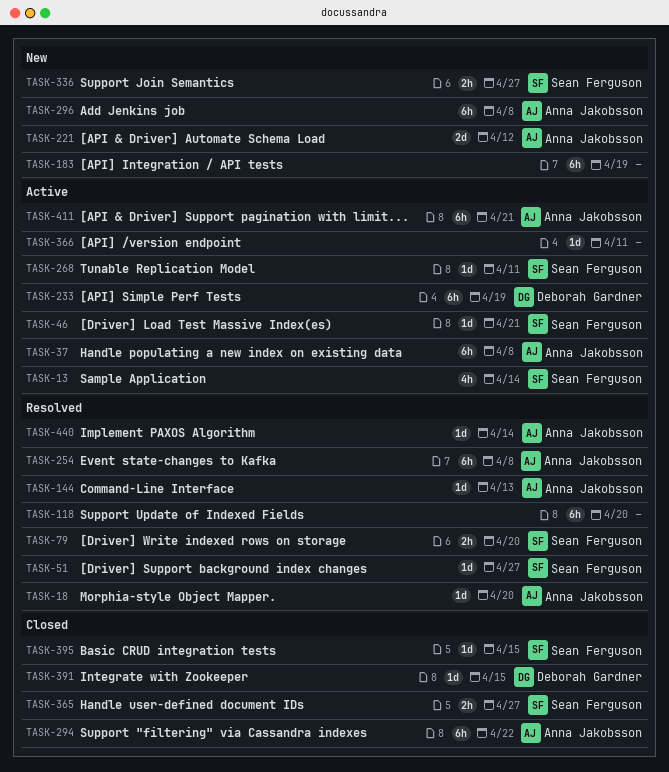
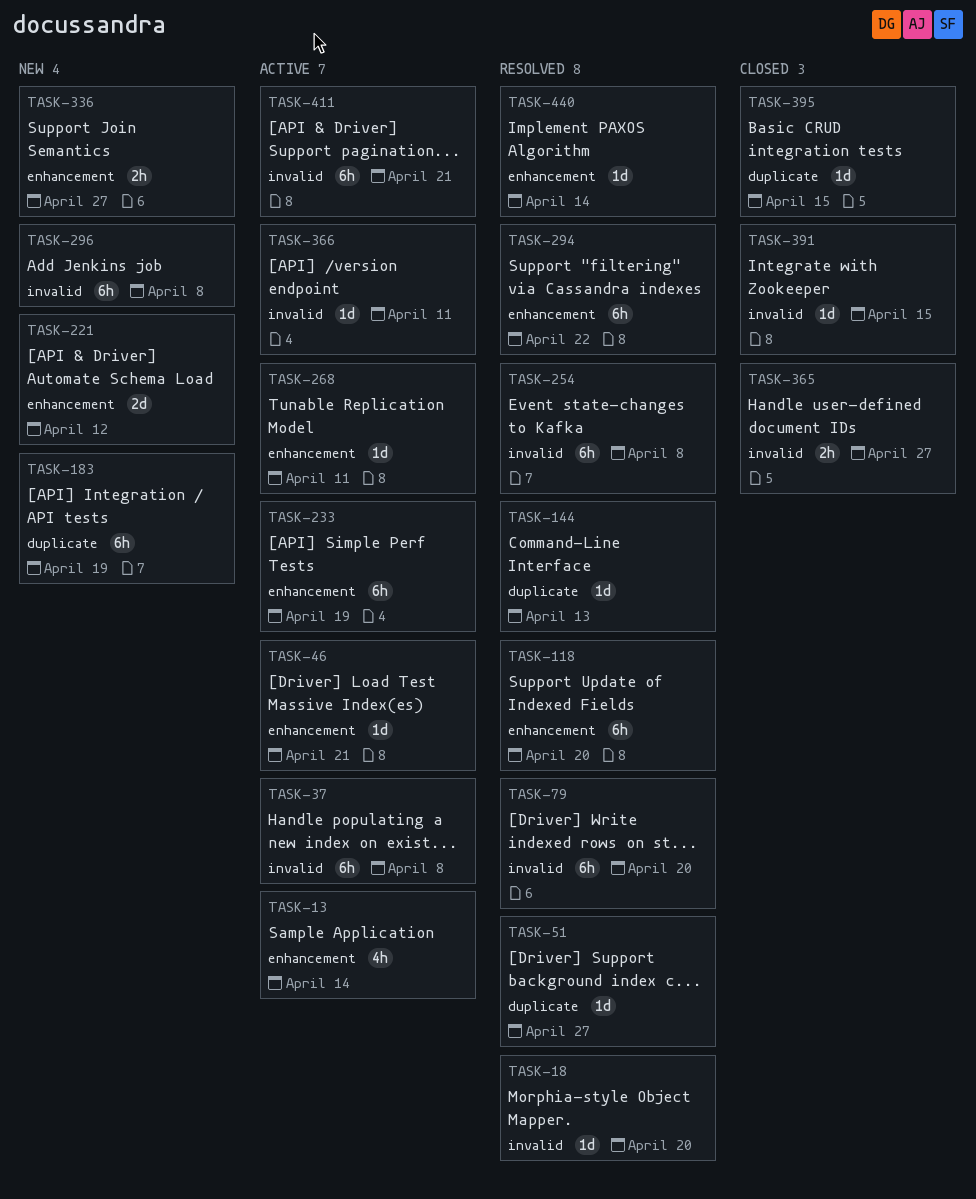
TASK-79, estimate: 2h -> 6h
TASK-294, status: Closed -> Resolved

